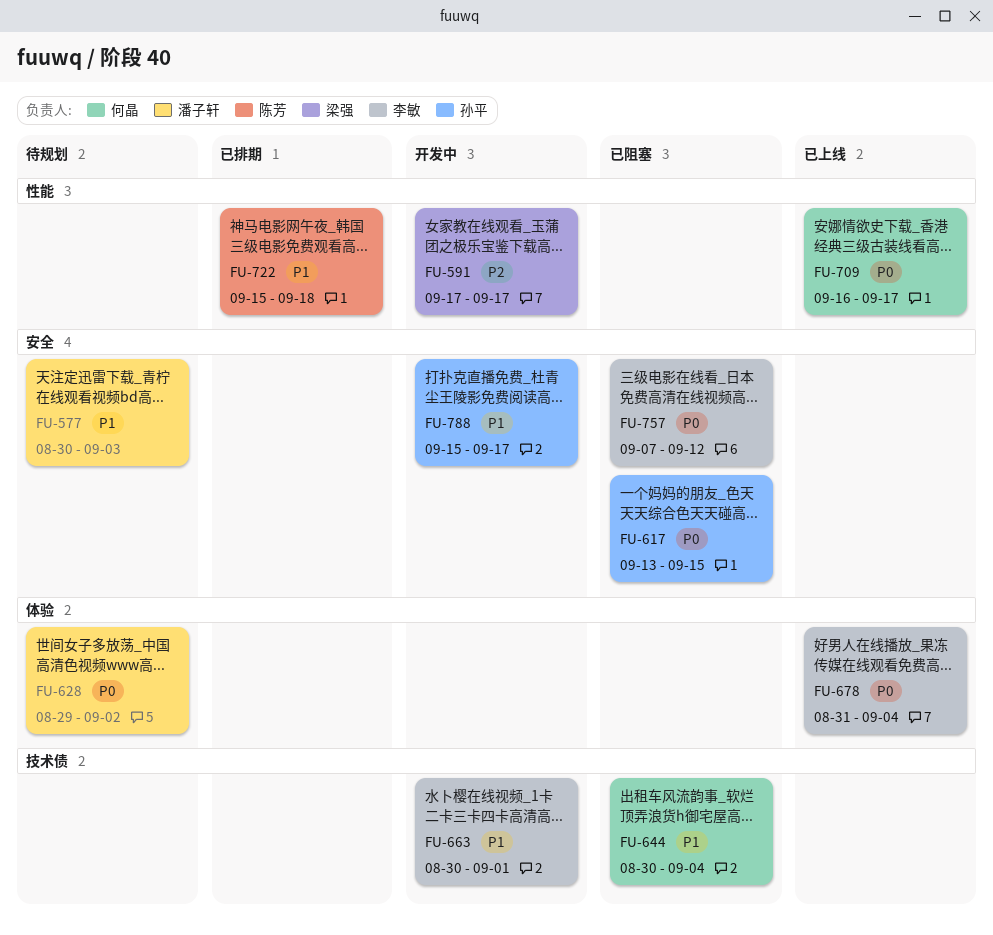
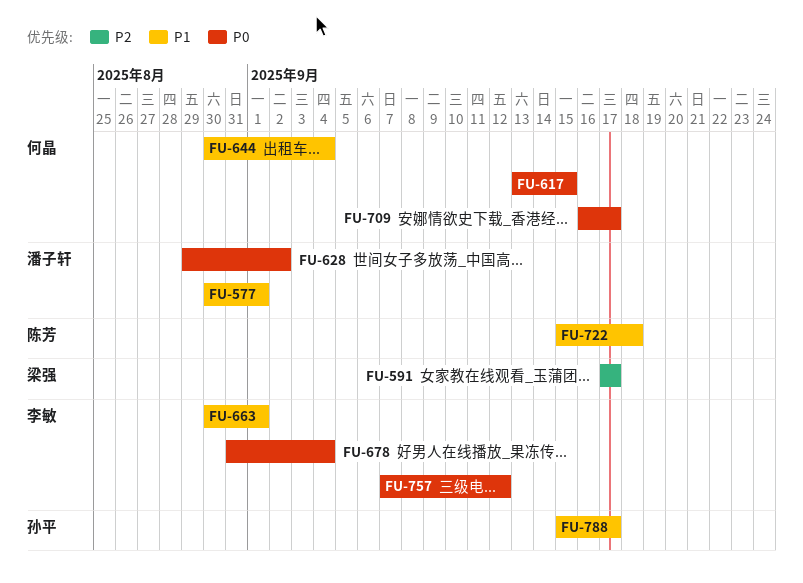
FU-577, due: Sep 3 -> Sep 1
FU-617, owner: 孙平 -> 何晶

